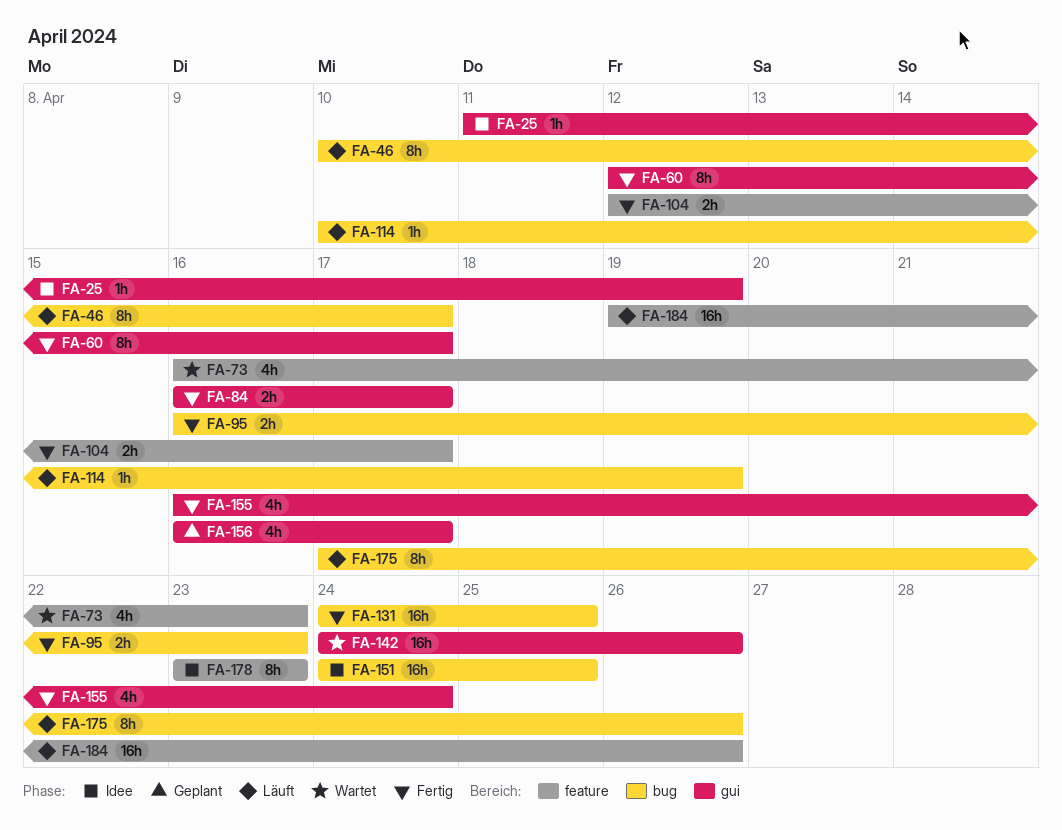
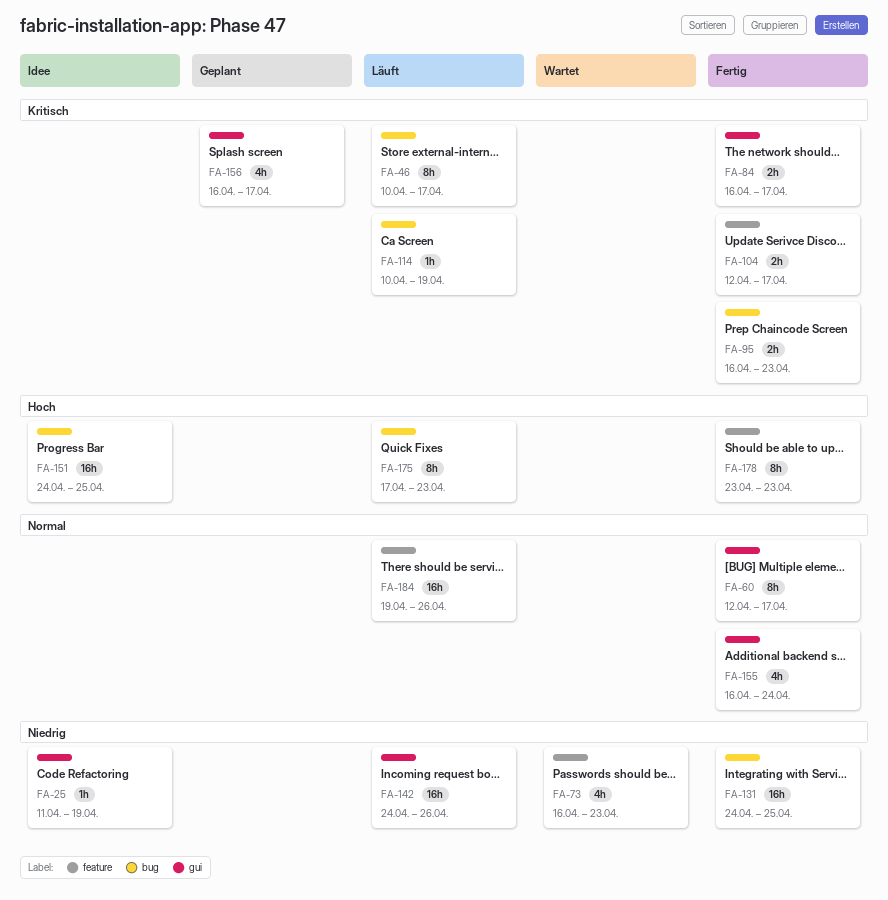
FA-142, status: Wartet -> Läuft
FA-175, due: Apr 26 -> Apr 23
FA-178, status: Idee -> Fertig

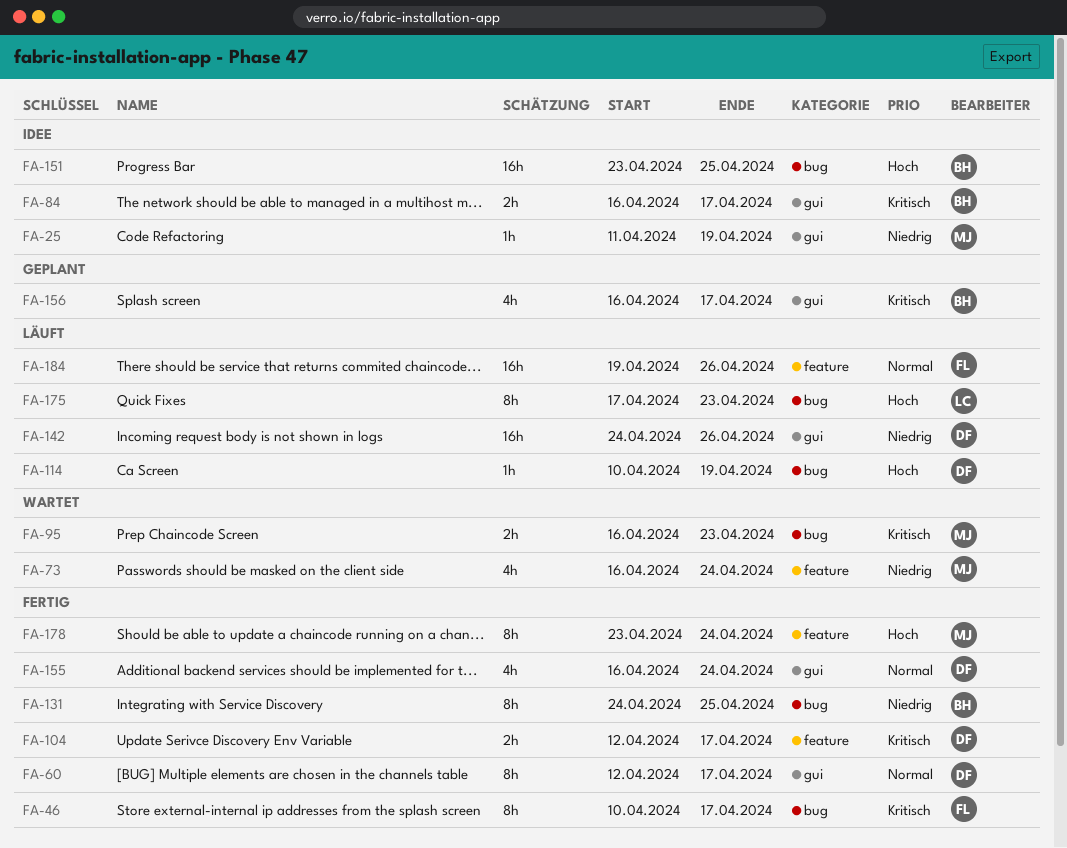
FA-46, status: Läuft -> Fertig
FA-73, due: Apr 23 -> Apr 24
FA-84, status: Fertig -> Idee
FA-95, status: Fertig -> Wartet
FA-114, priority: Kritisch -> Hoch
FA-131, estimate: 16h -> 8h
FA-151, start: Apr 24 -> Apr 23
FA-178, due: Apr 23 -> Apr 24

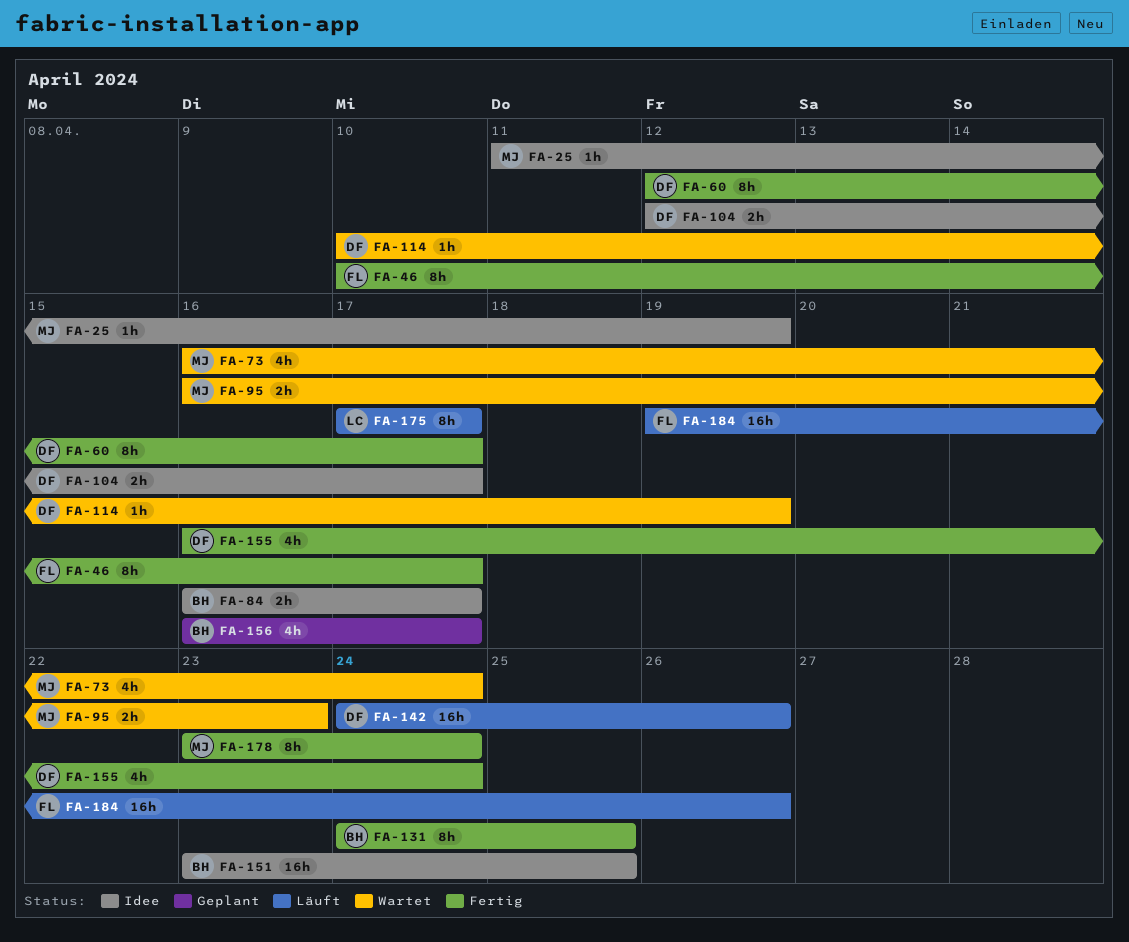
FA-104, status: Fertig -> Idee
FA-114, status: Läuft -> Wartet
FA-175, due: Apr 23 -> Apr 17

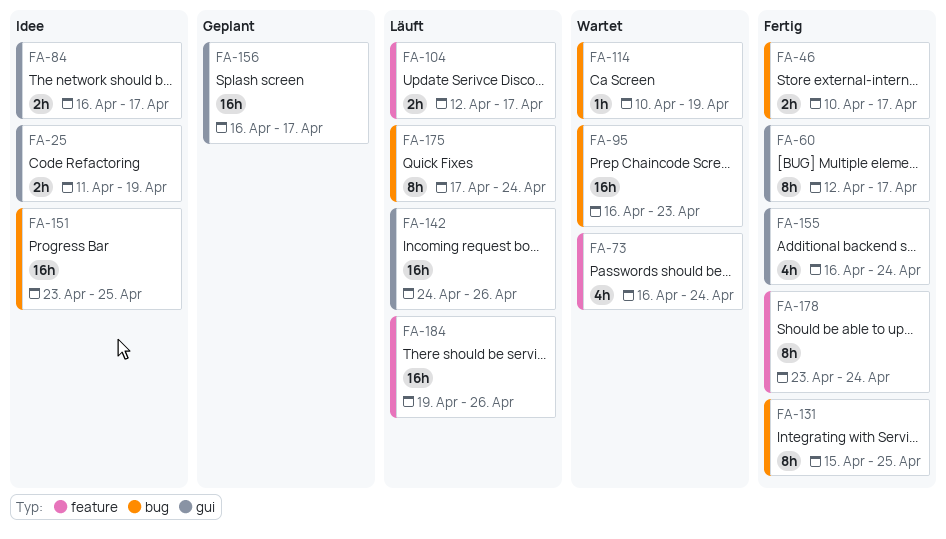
FA-25, estimate: 1h -> 2h
FA-46, estimate: 8h -> 2h
FA-95, estimate: 2h -> 16h
FA-104, status: Idee -> Läuft
FA-131, start: Apr 24 -> Apr 15
FA-156, estimate: 4h -> 16h
FA-175, due: Apr 17 -> Apr 24

